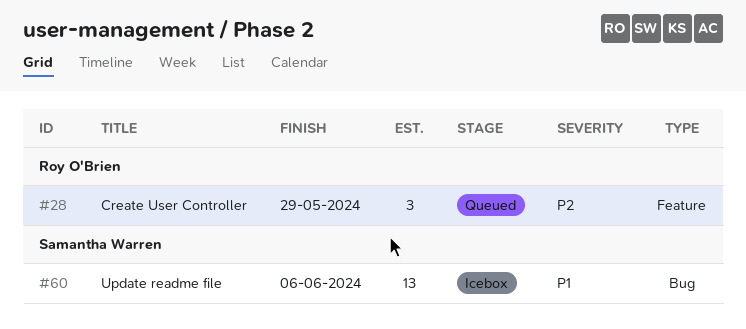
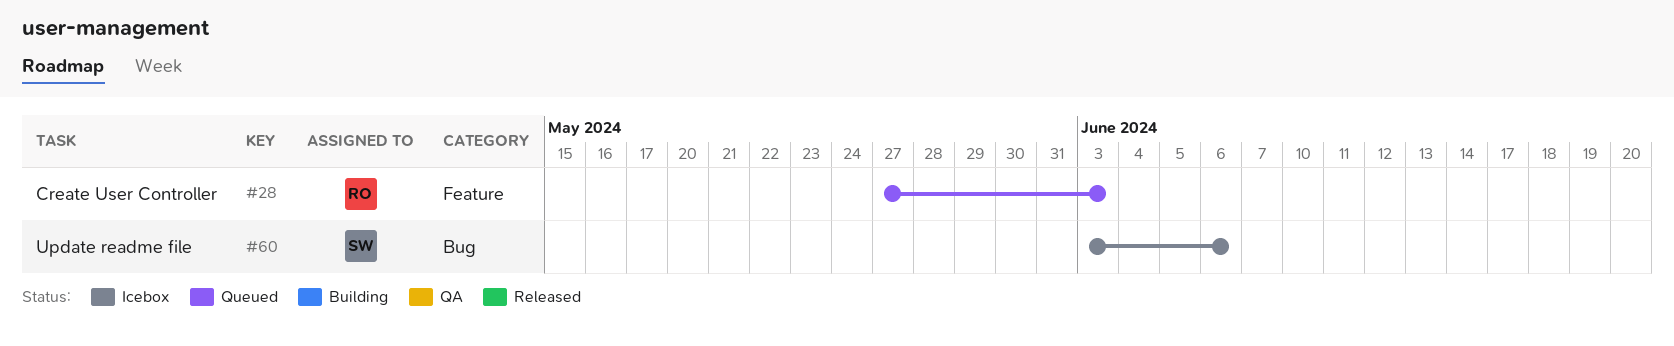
#28, due: May 29 -> Jun 3

